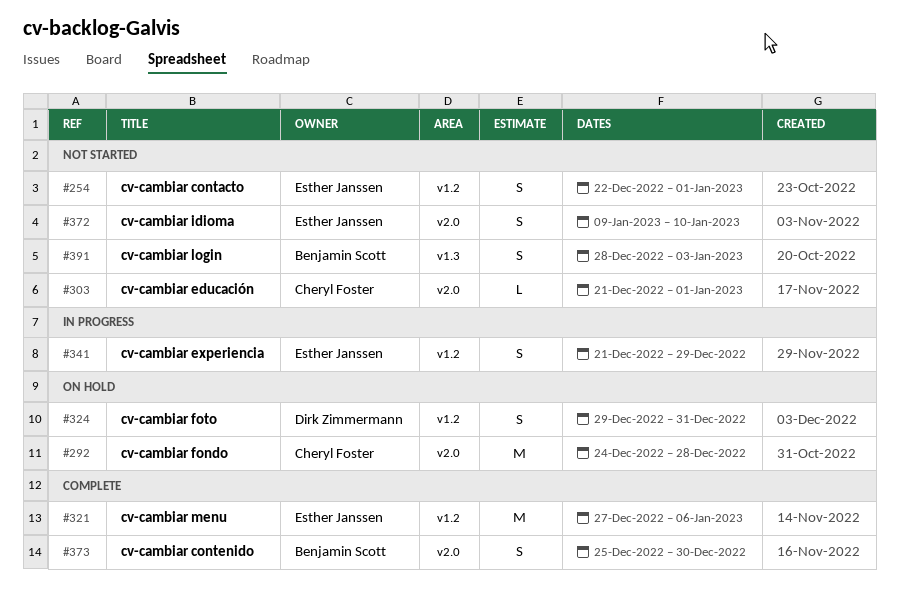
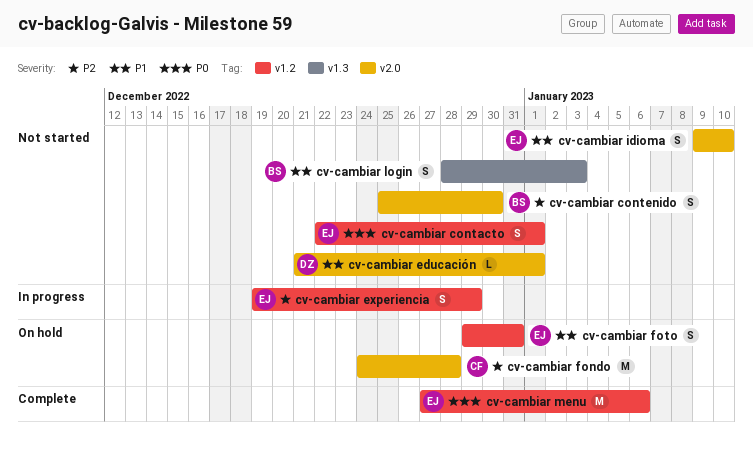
cv-cambiar contenido, status: Complete -> Not started
cv-cambiar educación, owner: Cheryl Foster -> Dirk Zimmermann
cv-cambiar experiencia, start: Dec 21 -> Dec 19
cv-cambiar foto, owner: Dirk Zimmermann -> Esther Janssen

